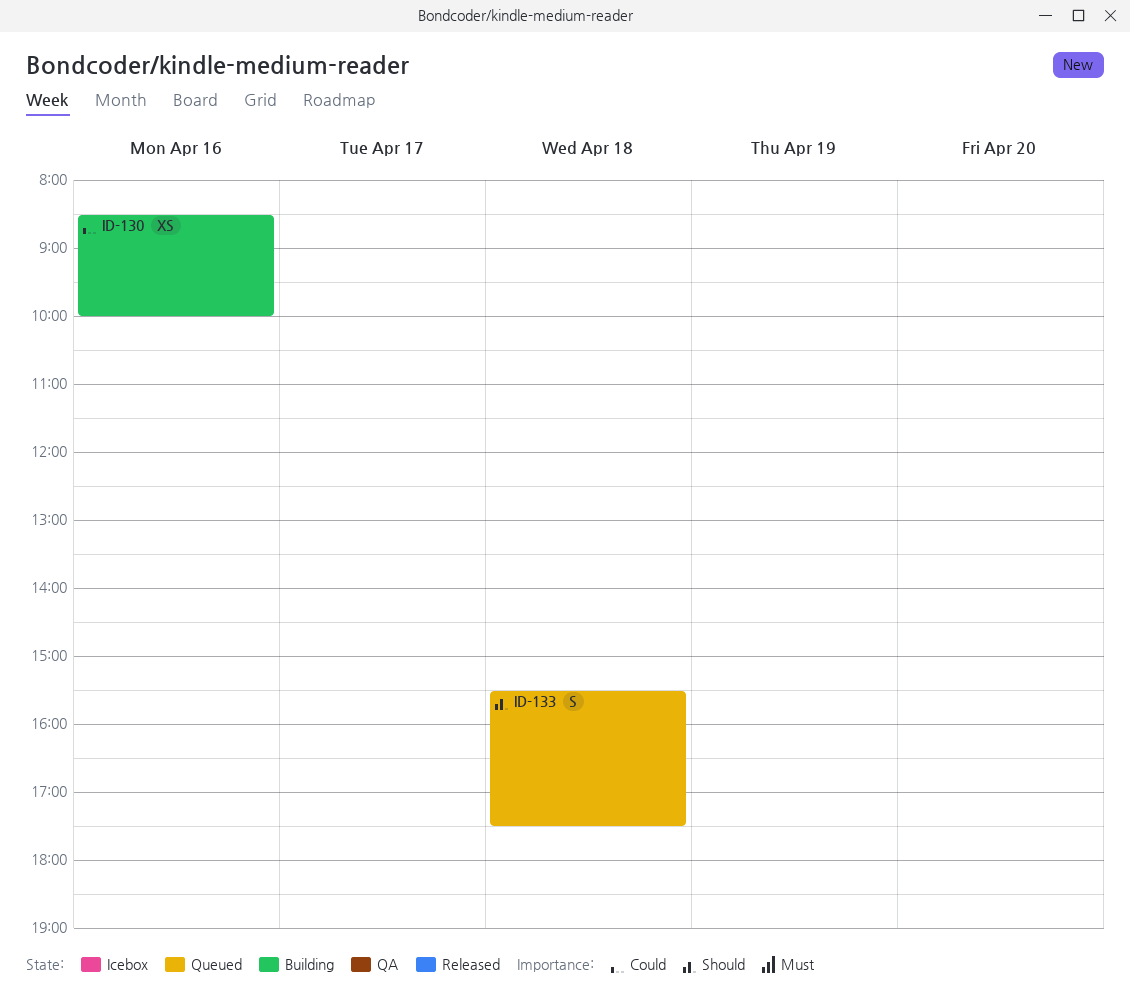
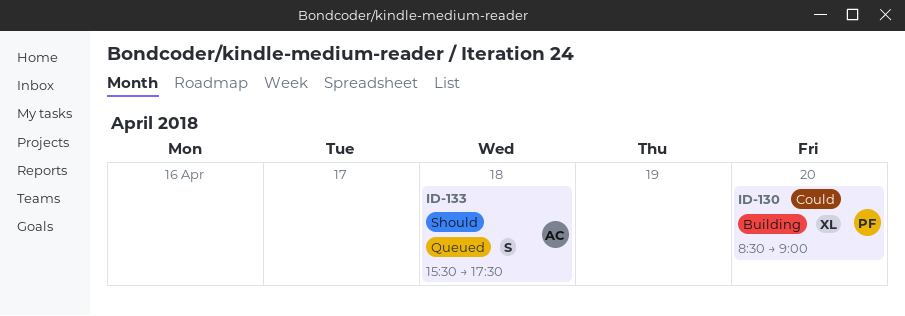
ID-130, estimate: XS -> XL
ID-130, day: Apr 16 -> Apr 20
ID-130, ends: 10:00 -> 09:00

